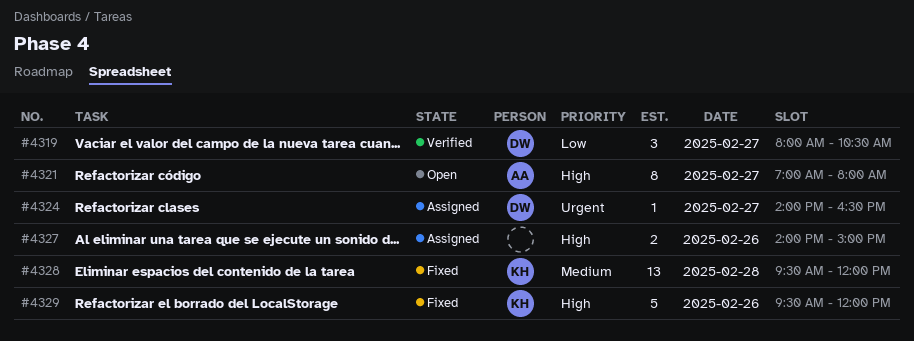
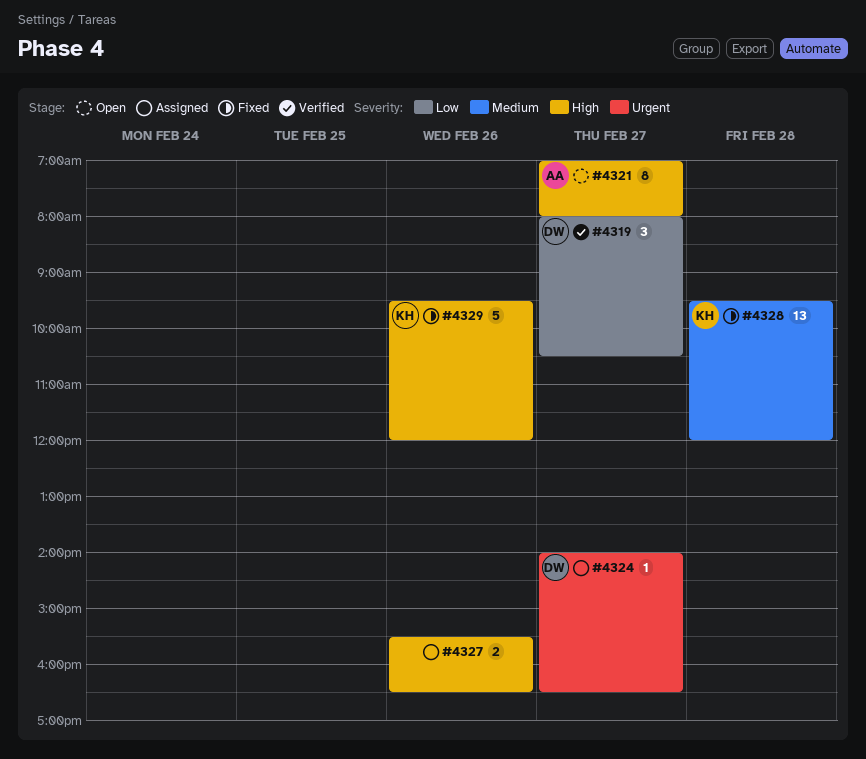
#4327, begins: 14:00 -> 15:30
#4327, ends: 15:00 -> 16:30

